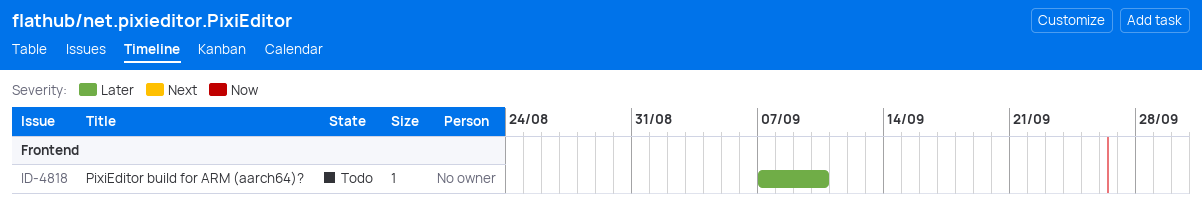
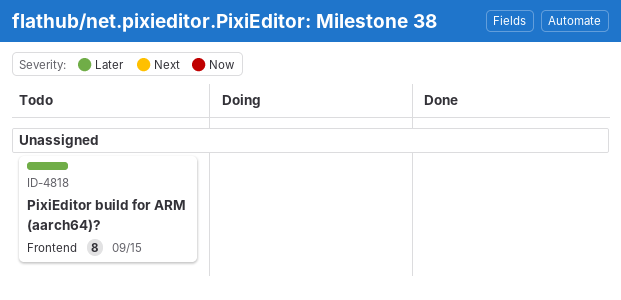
ID-4818, estimate: 1 -> 8
ID-4818, due: Sep 10 -> Sep 15

